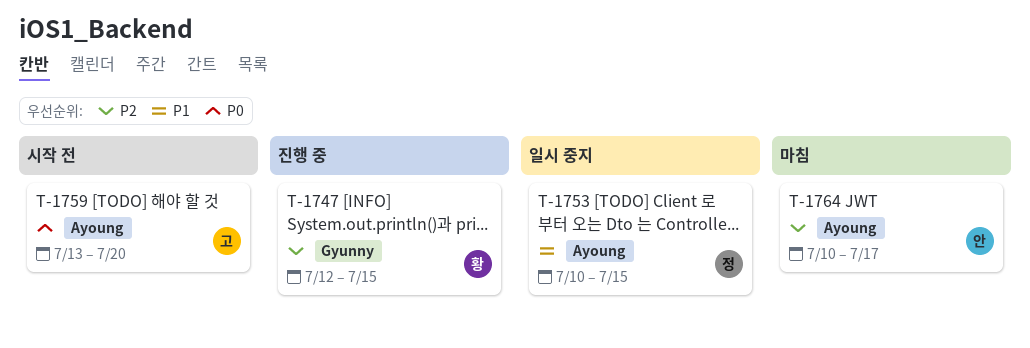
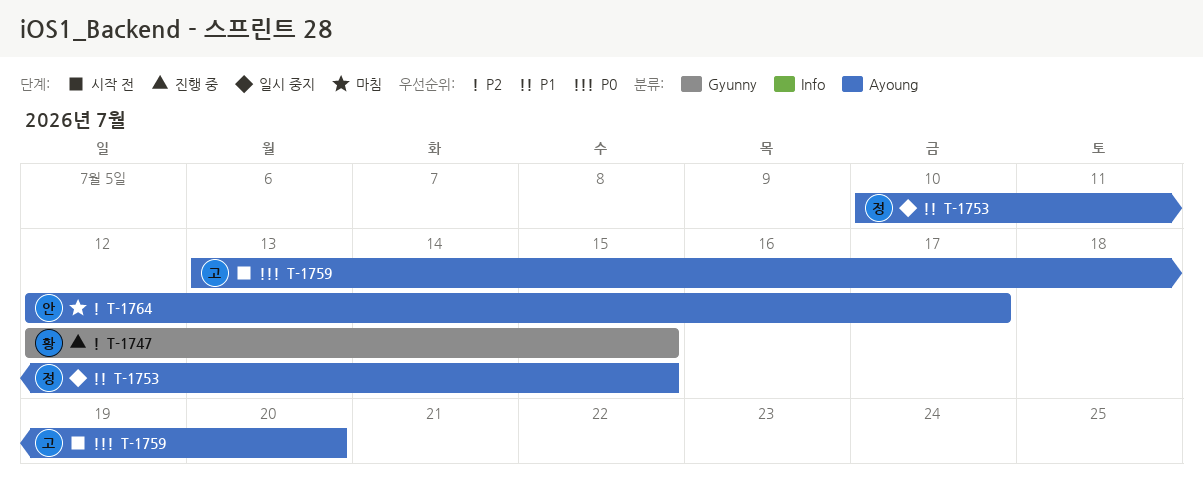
T-1764, start: Jul 10 -> Jul 12

